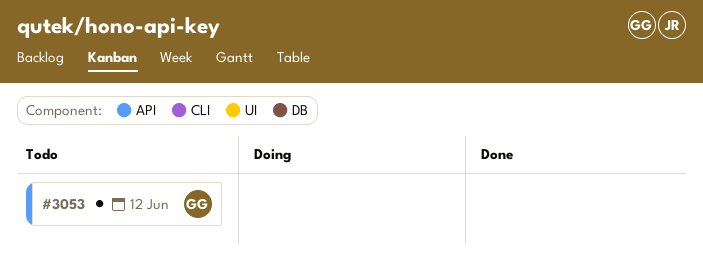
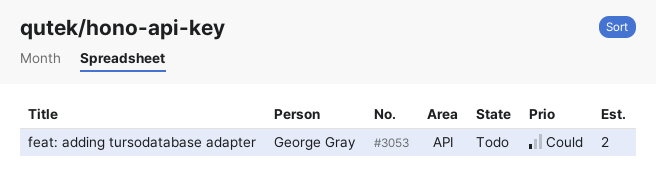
#3053, estimate: 1 -> 2

